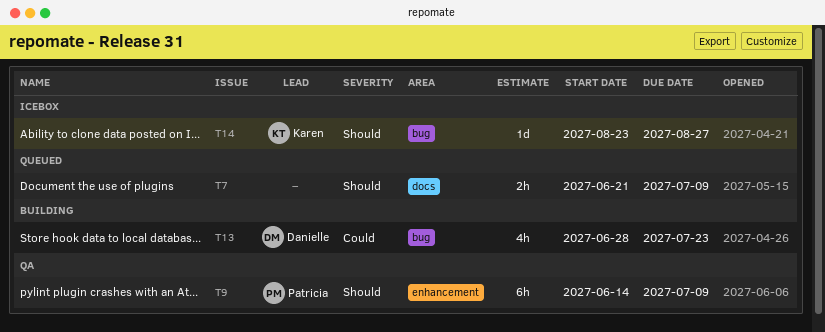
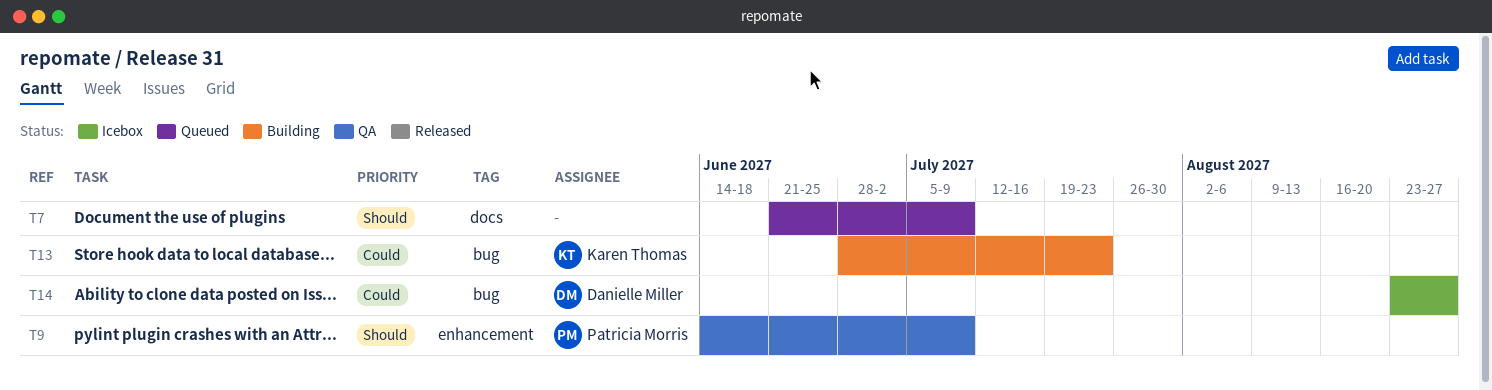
T13, owner: Danielle Miller -> Karen Thomas
T14, owner: Karen Thomas -> Danielle Miller
T14, priority: Should -> Could

